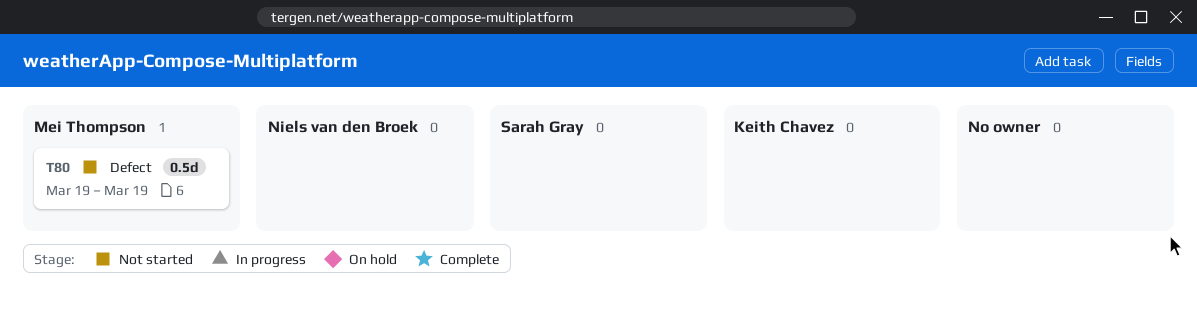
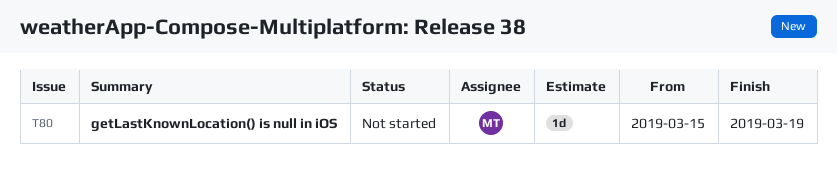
T80, estimate: 0.5d -> 1d
T80, start: Mar 19 -> Mar 15

